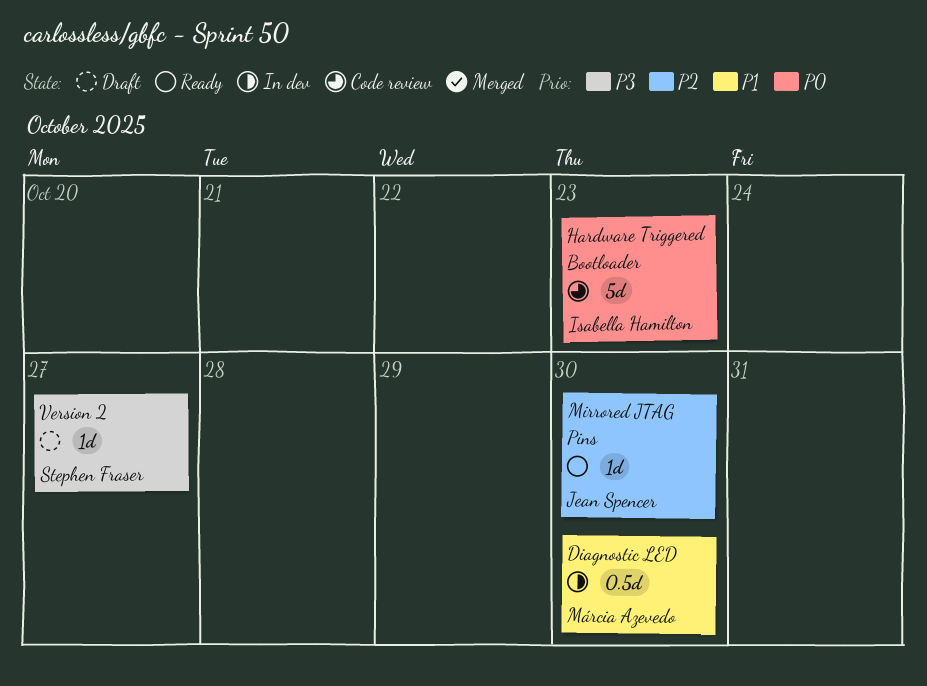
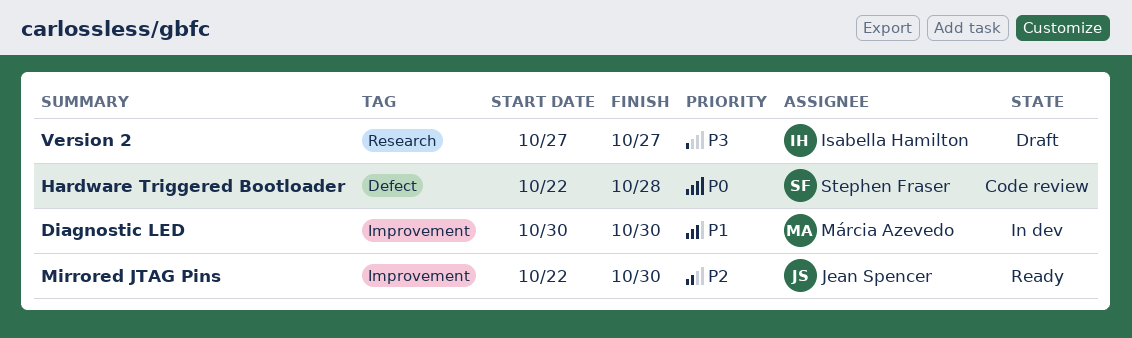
Hardware Triggered Bootloader, owner: Isabella Hamilton -> Stephen Fraser
Hardware Triggered Bootloader, due: Oct 23 -> Oct 28
Version 2, owner: Stephen Fraser -> Isabella Hamilton

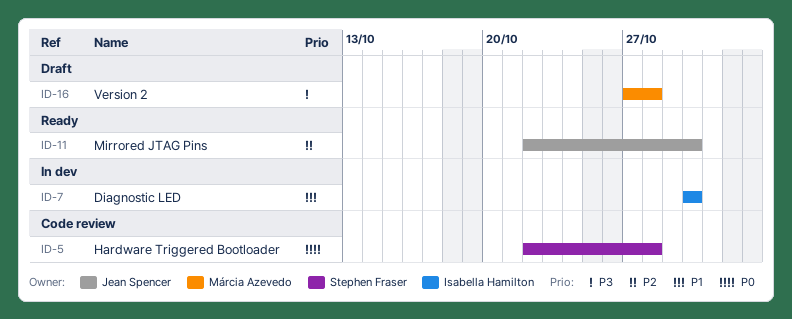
Diagnostic LED, owner: Márcia Azevedo -> Isabella Hamilton
Version 2, owner: Isabella Hamilton -> Márcia Azevedo
Version 2, due: Oct 27 -> Oct 28

